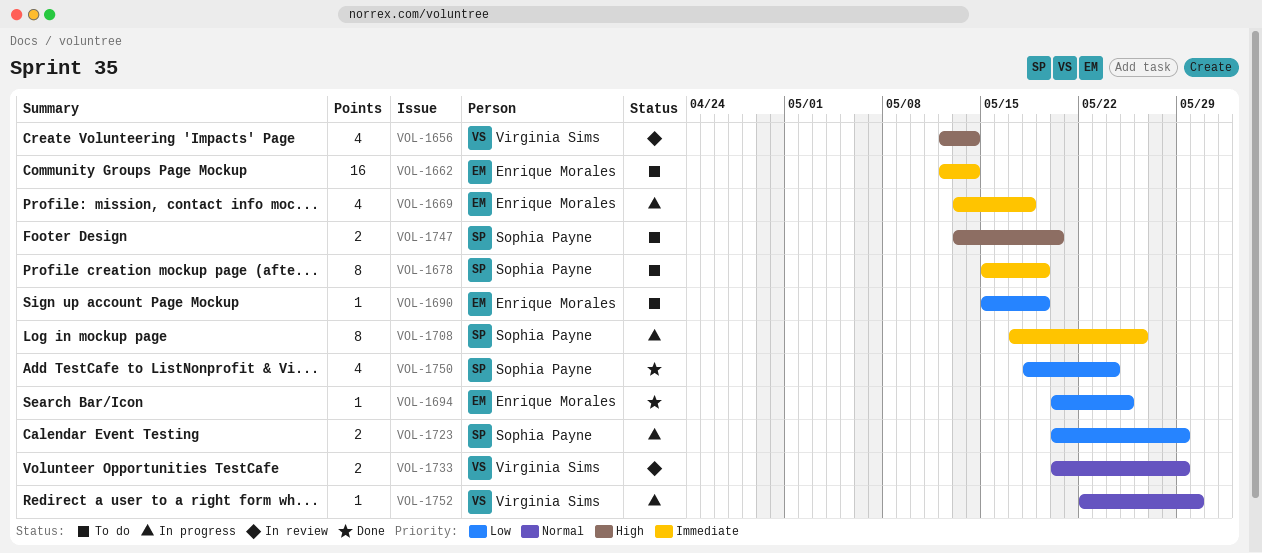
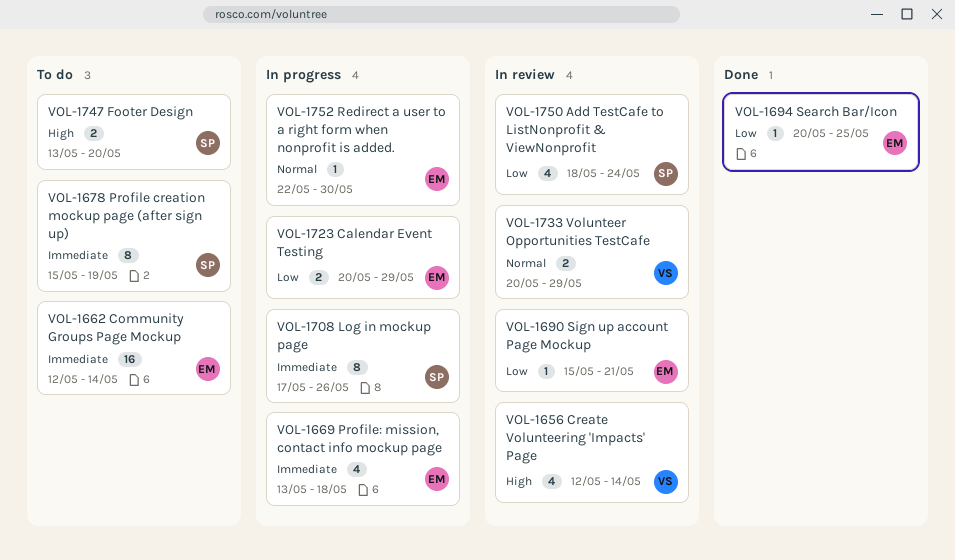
VOL-1690, status: To do -> In review
VOL-1690, due: May 19 -> May 21
VOL-1723, owner: Sophia Payne -> Enrique Morales
VOL-1750, status: Done -> In review
VOL-1752, owner: Virginia Sims -> Enrique Morales

